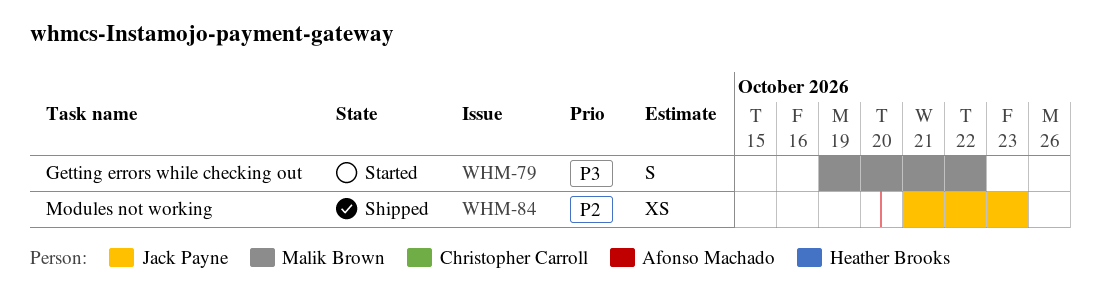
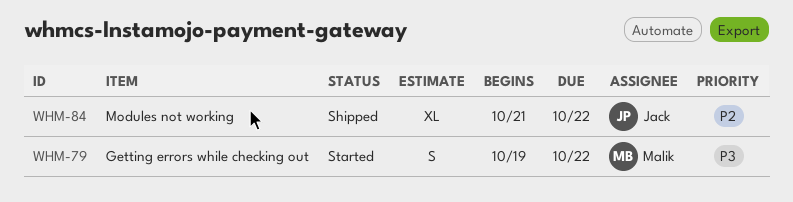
WHM-84, estimate: XS -> XL
WHM-84, due: Oct 23 -> Oct 22

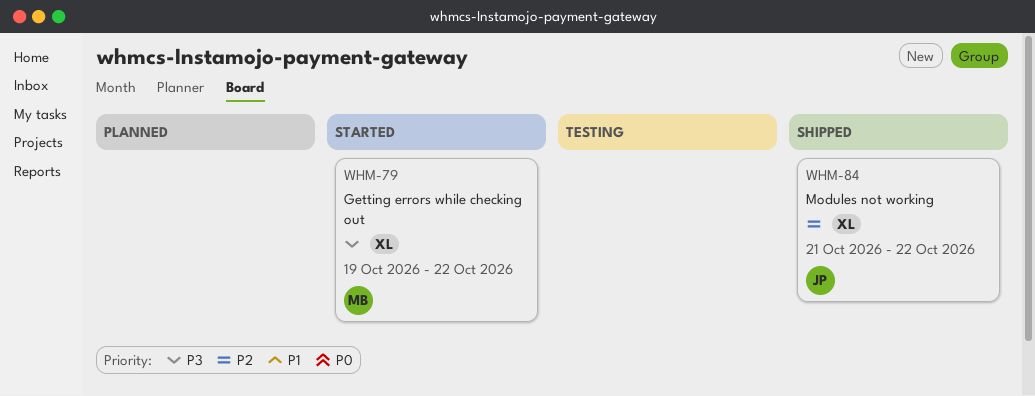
WHM-79, estimate: S -> XL

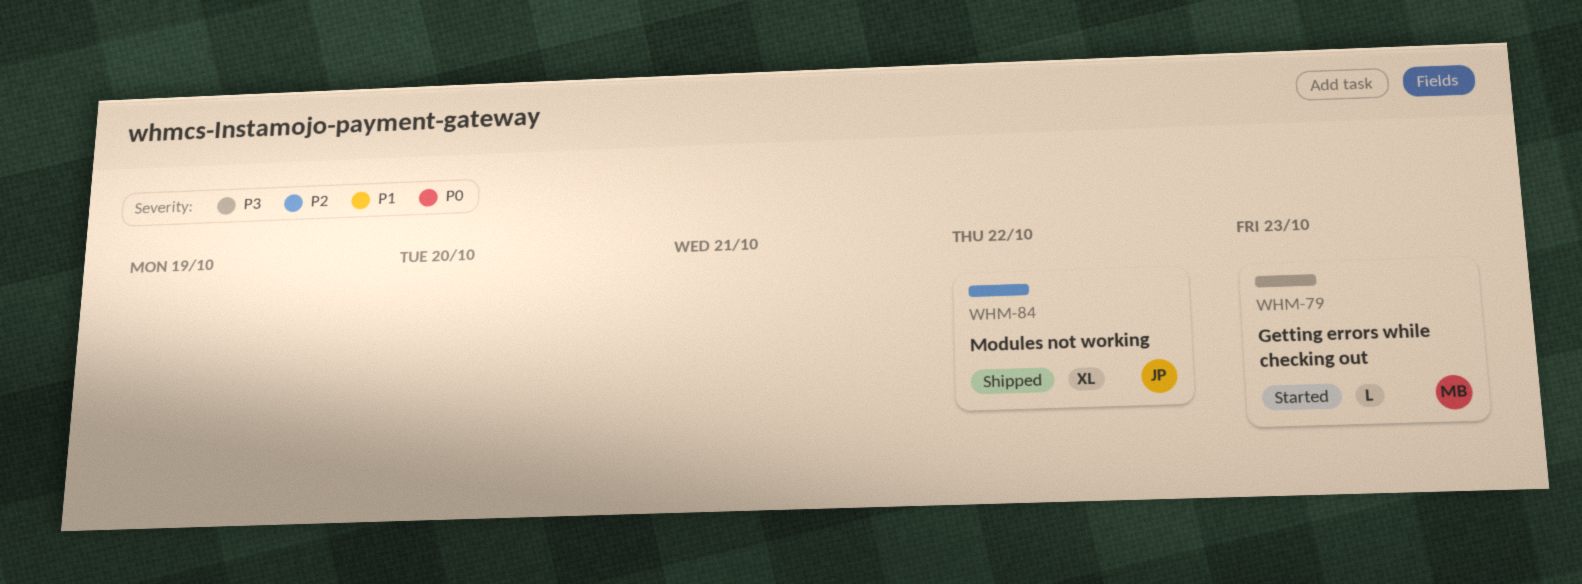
WHM-79, estimate: XL -> L
WHM-79, due: Oct 22 -> Oct 23

